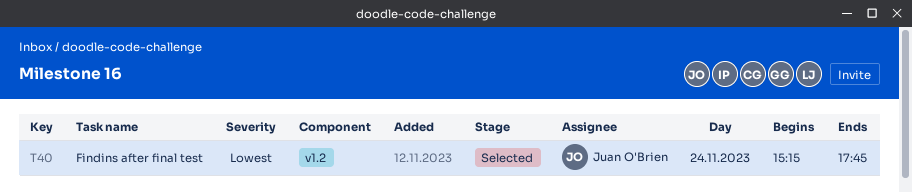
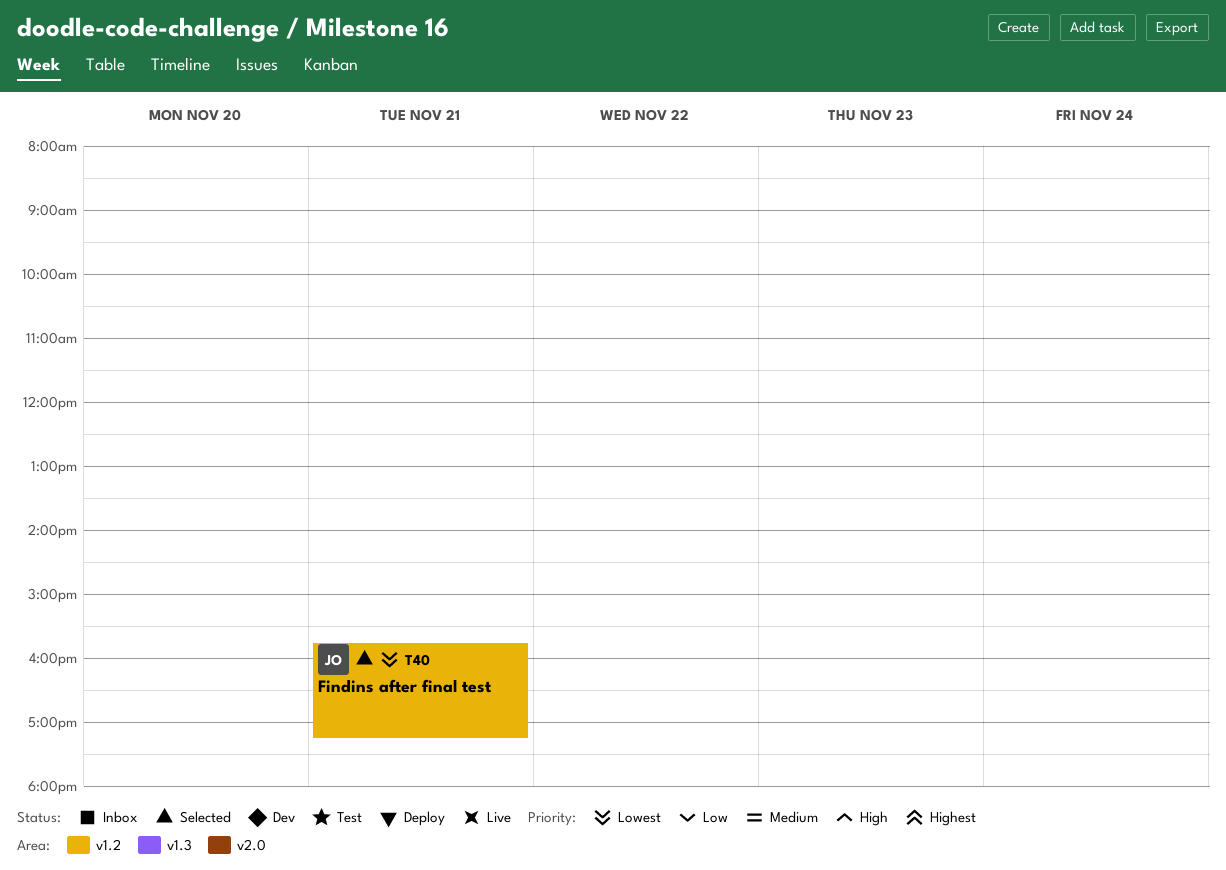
T40, day: Nov 24 -> Nov 21
T40, begins: 15:15 -> 15:45
T40, ends: 17:45 -> 17:15

